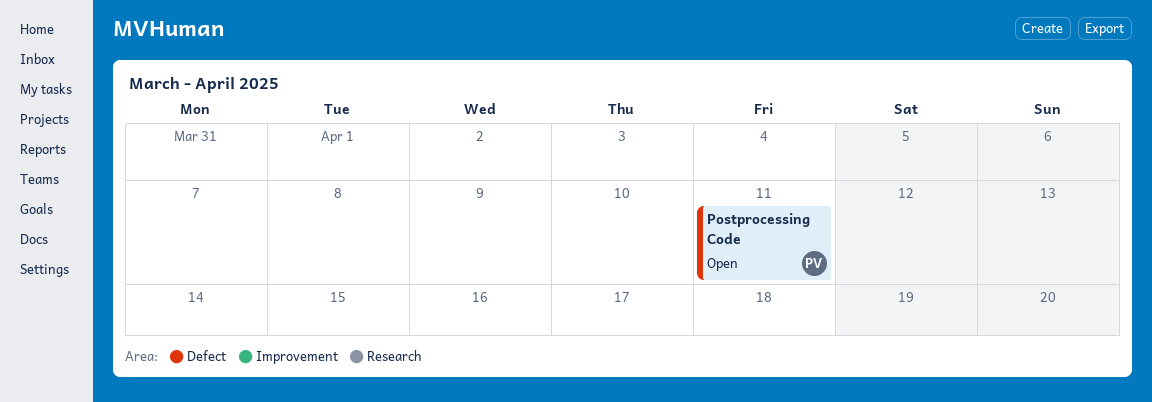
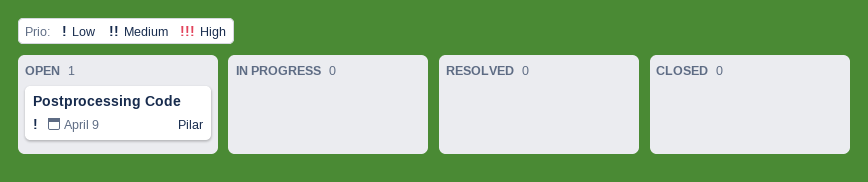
Postprocessing Code, due: Apr 11 -> Apr 9

